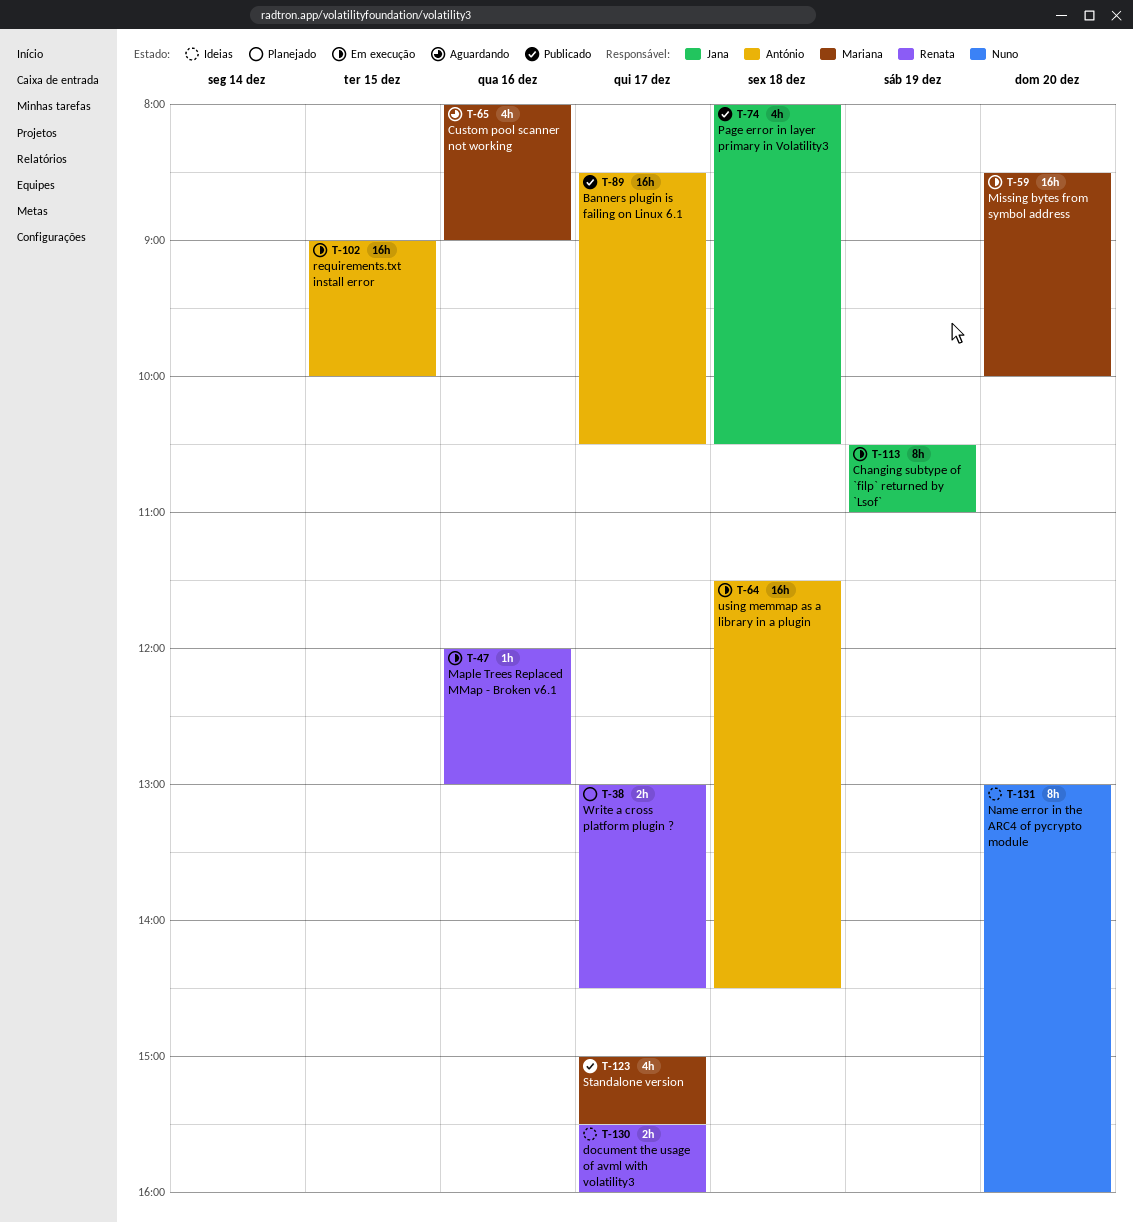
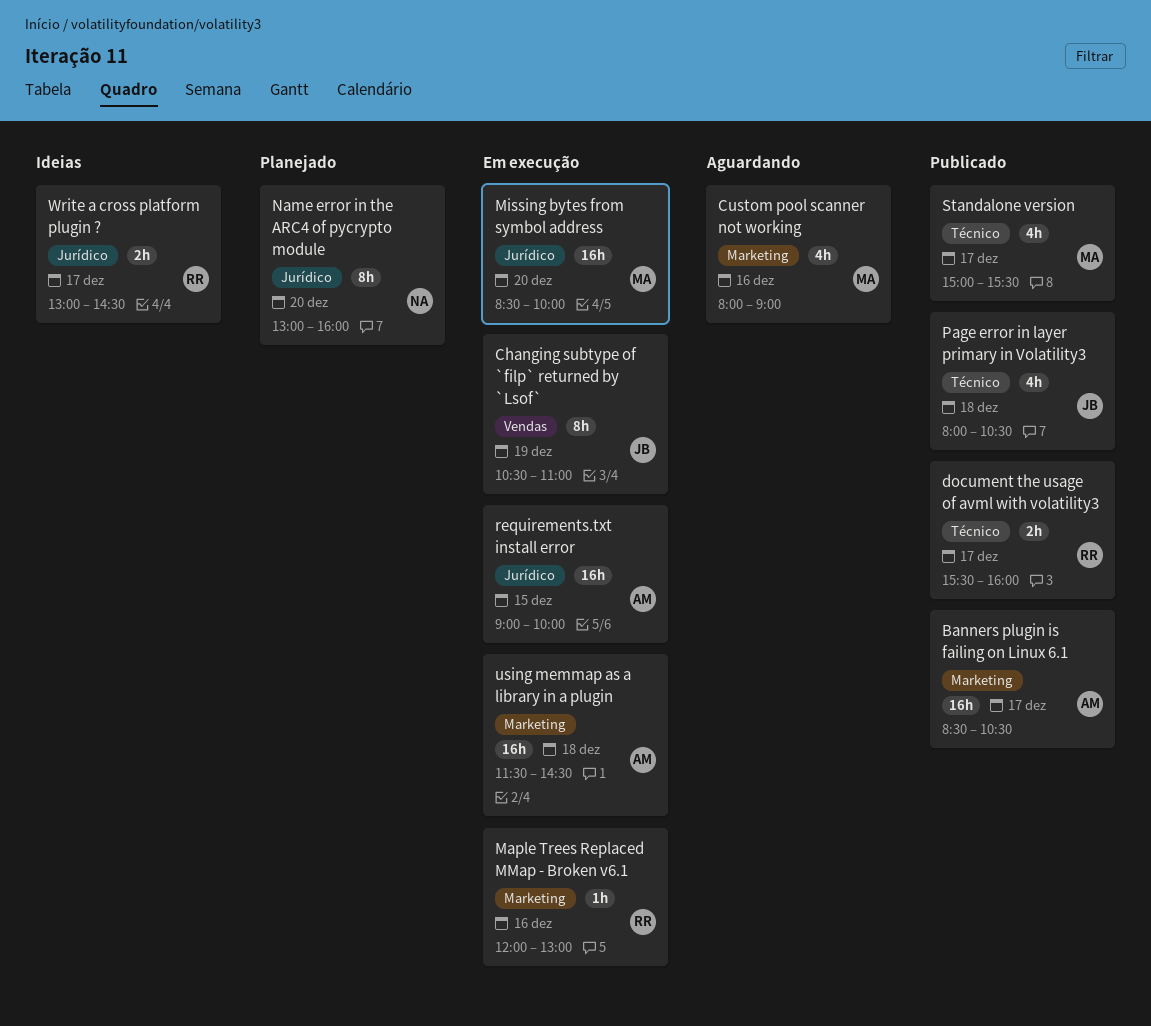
document the usage of avml with volatility3, status: Ideias -> Publicado
Name error in the ARC4 of pycrypto module, status: Ideias -> Planejado
Write a cross platform plugin ?, status: Planejado -> Ideias

